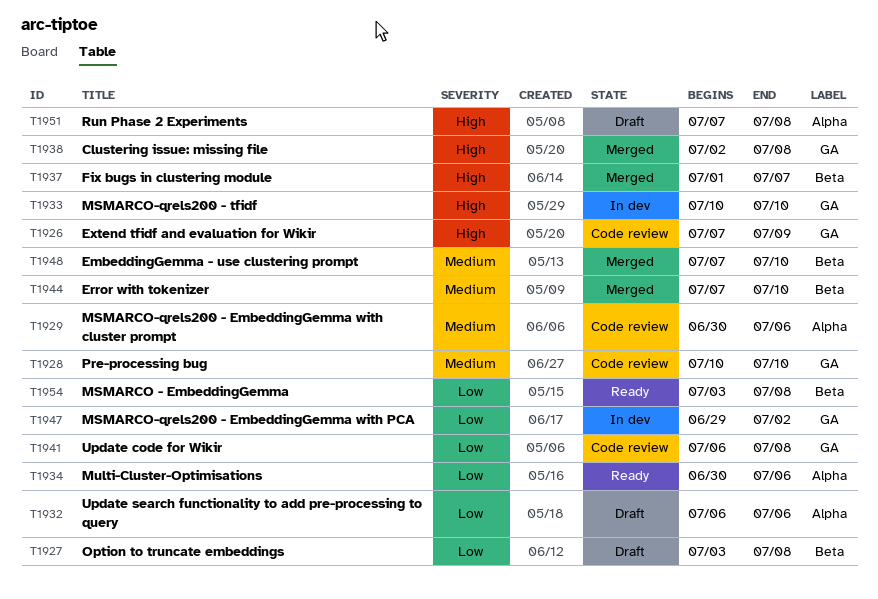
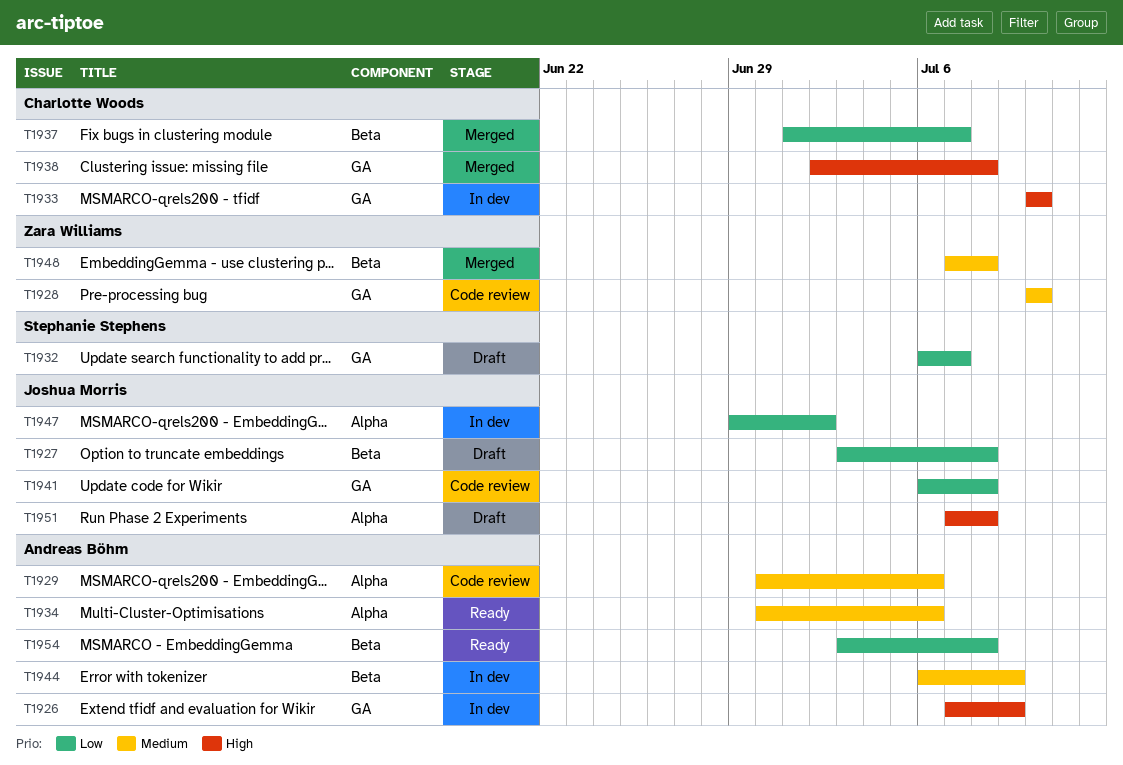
T1926, status: Code review -> In dev
T1932, label: Alpha -> GA
T1932, due: Jul 6 -> Jul 7
T1934, priority: Low -> Medium
T1937, priority: High -> Low
T1944, status: Merged -> In dev
T1944, start: Jul 7 -> Jul 6
T1944, due: Jul 10 -> Jul 9
T1947, label: GA -> Alpha
T1948, due: Jul 10 -> Jul 8

